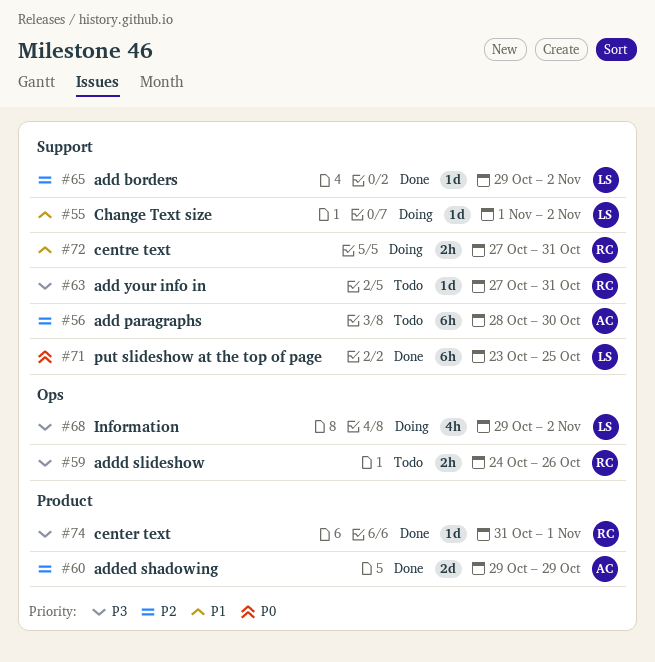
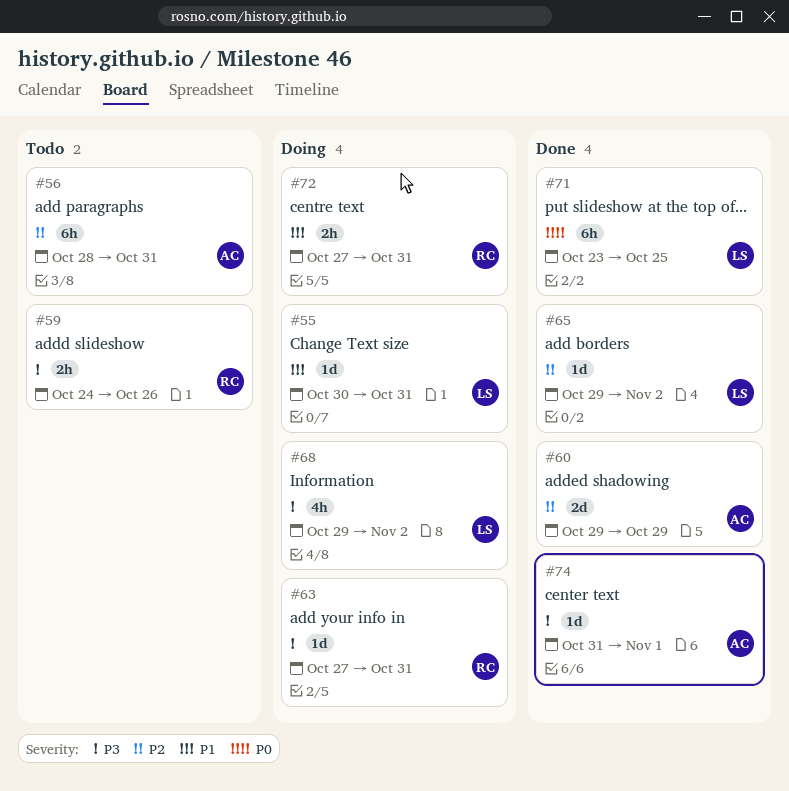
#55, start: Nov 1 -> Oct 30
#55, due: Nov 2 -> Oct 31
#56, due: Oct 30 -> Oct 31
#63, status: Todo -> Doing
#74, owner: RC -> AC

